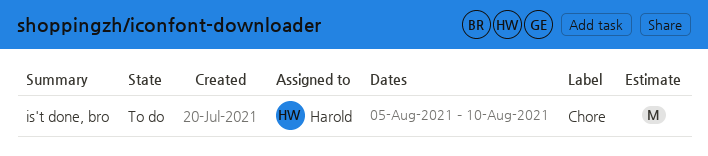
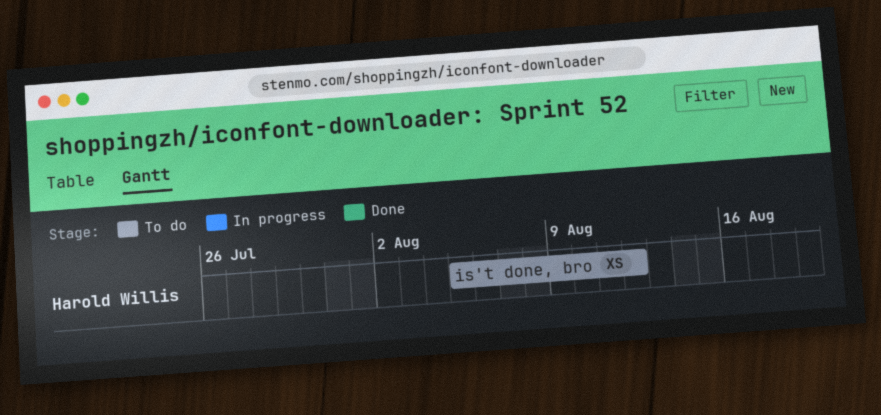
is't done, bro, estimate: M -> XS
is't done, bro, due: Aug 10 -> Aug 12

